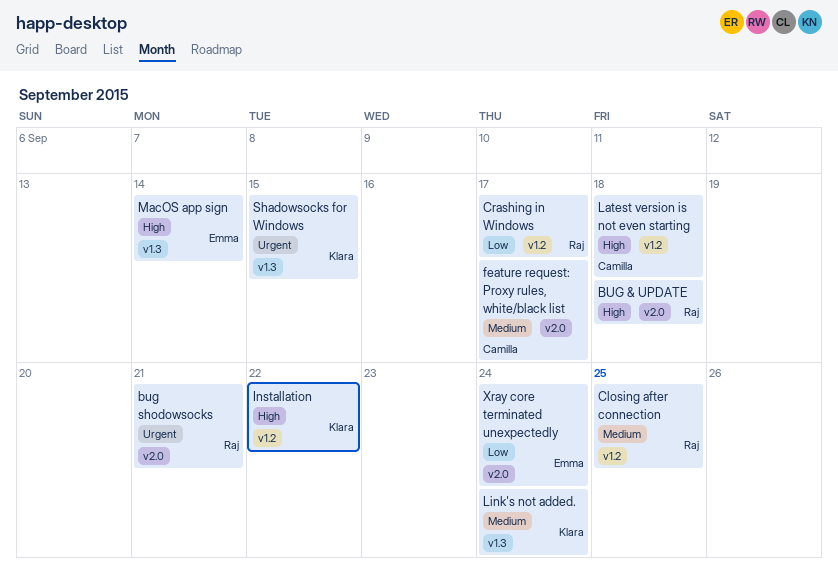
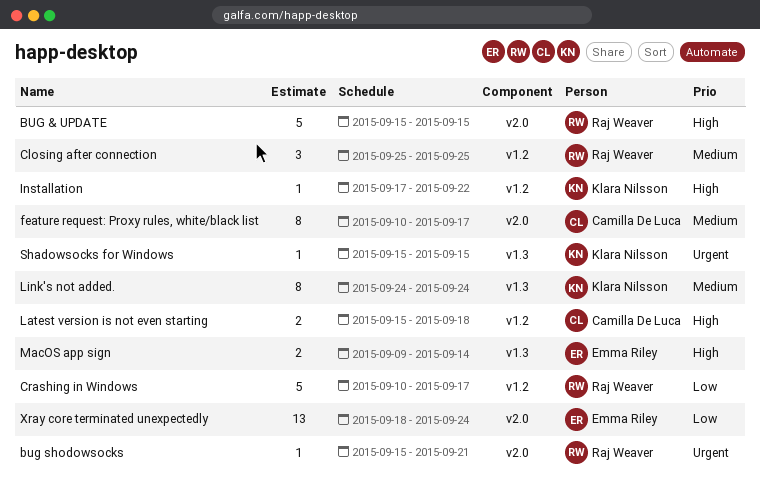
BUG & UPDATE, due: Sep 18 -> Sep 15

